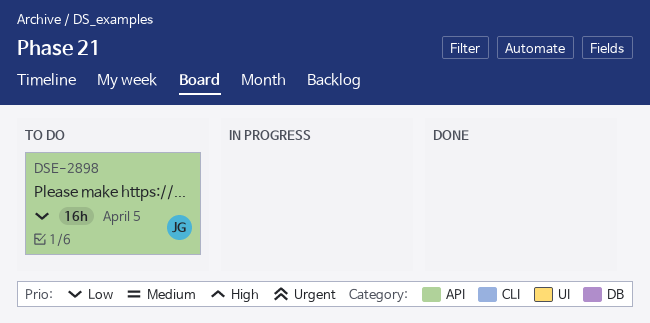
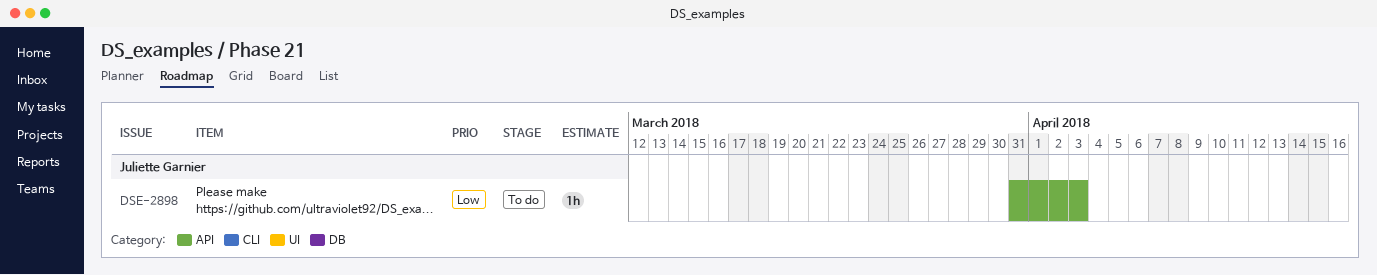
DSE-2898, estimate: 16h -> 1h
DSE-2898, due: Apr 5 -> Apr 3

